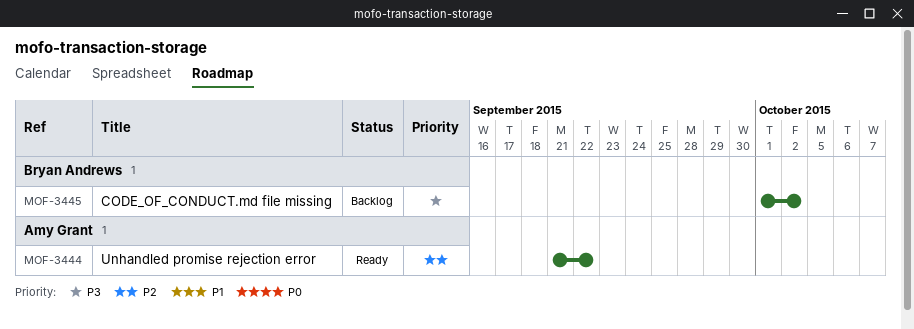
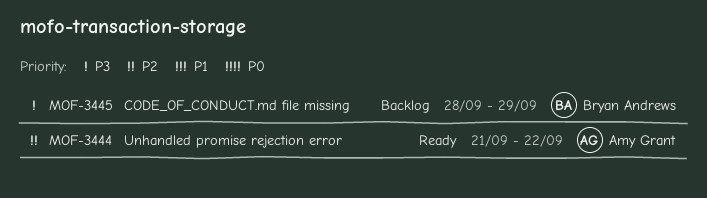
MOF-3445, start: Oct 1 -> Sep 28
MOF-3445, due: Oct 2 -> Sep 29

